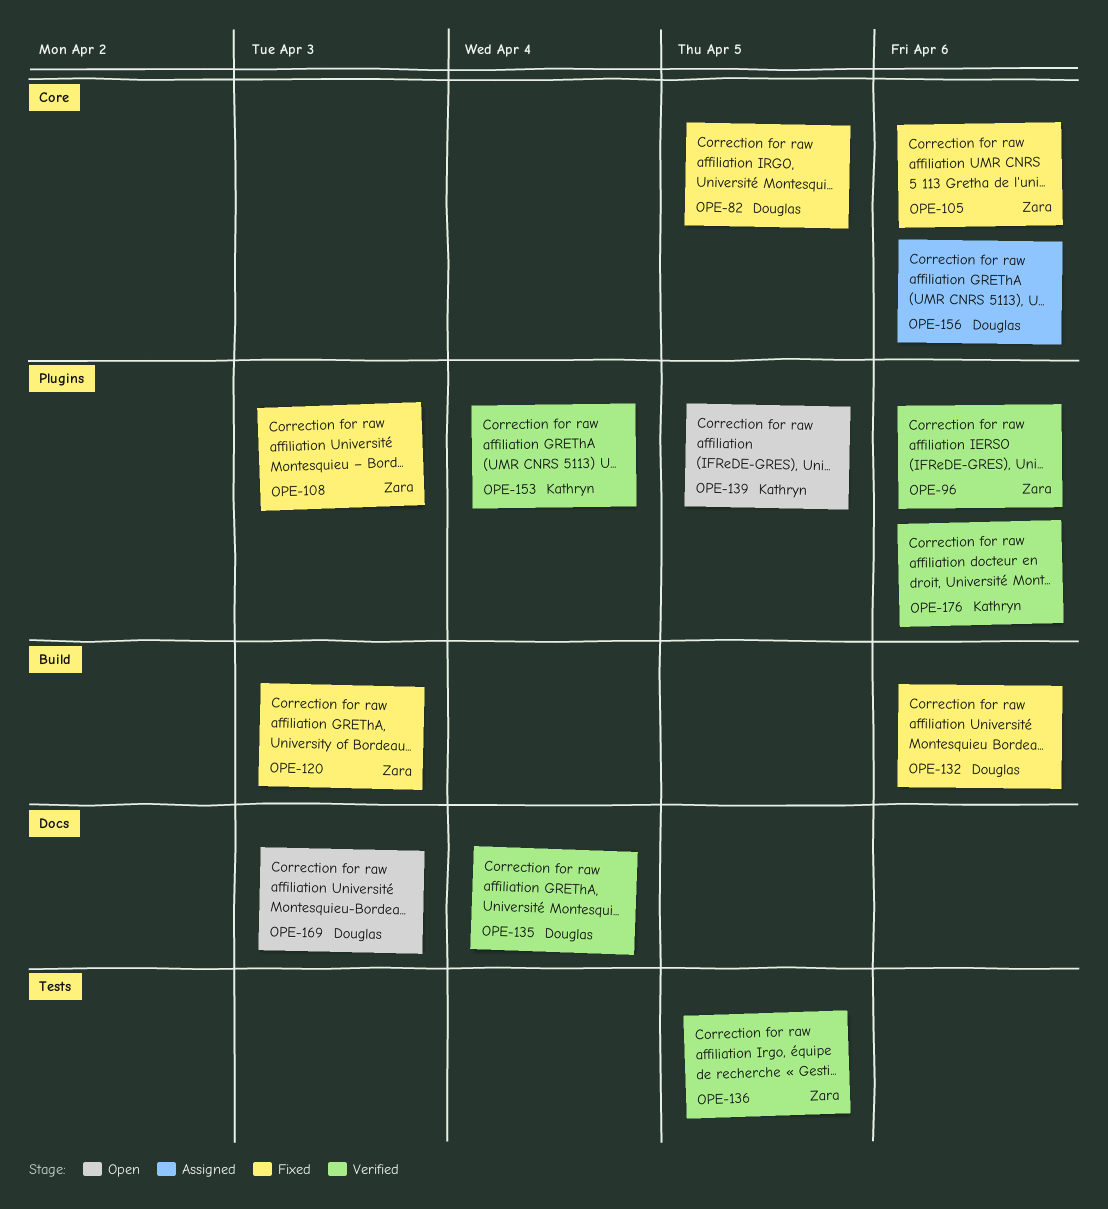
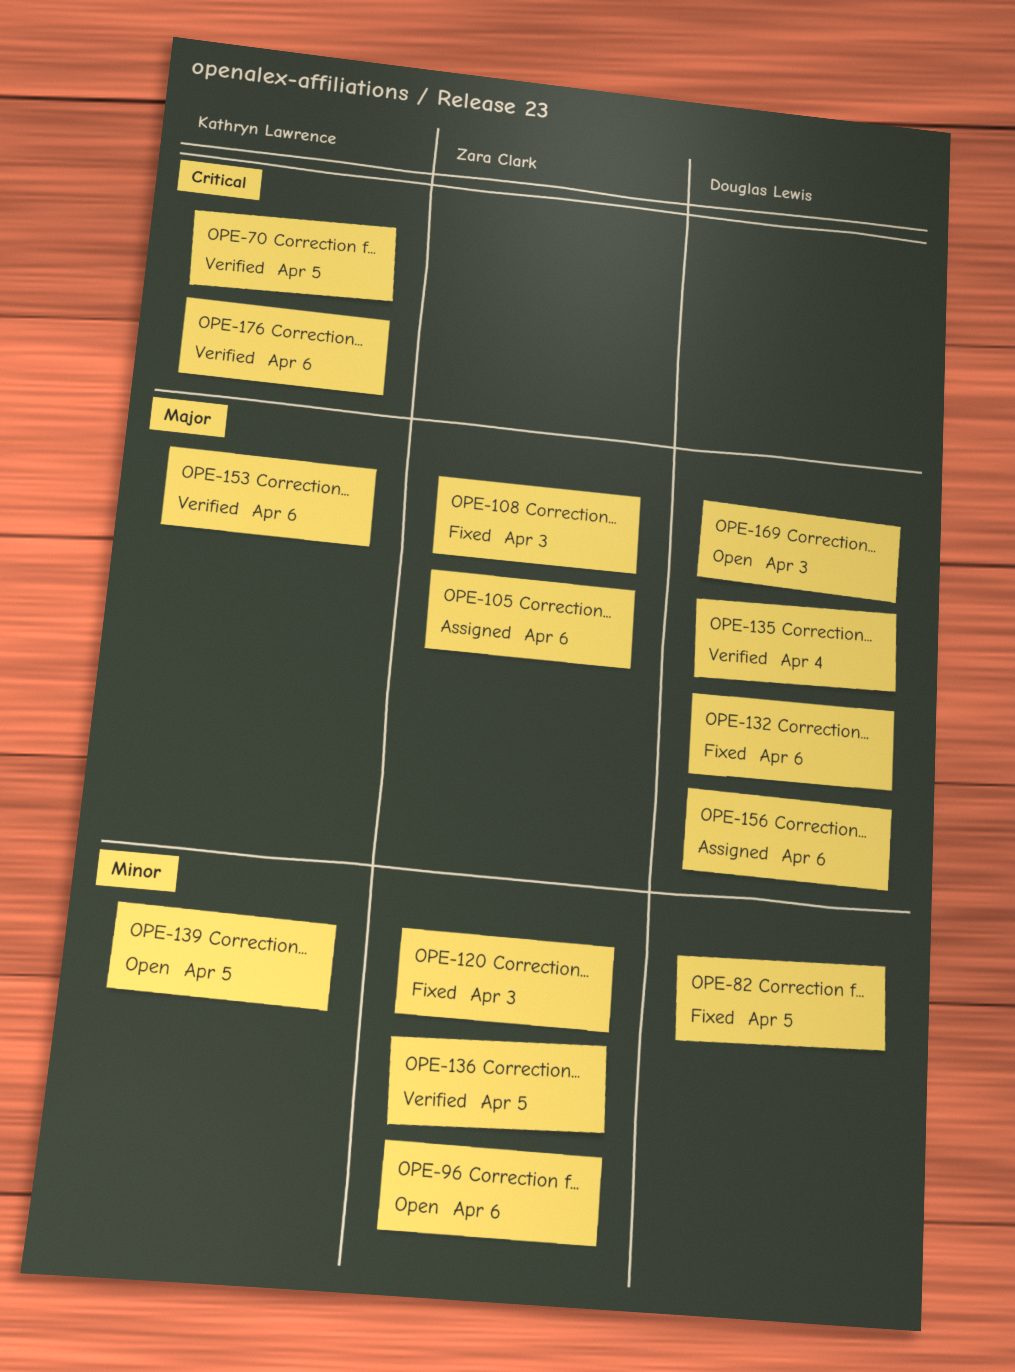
OPE-70: none -> present
OPE-96, status: Verified -> Open
OPE-105, status: Fixed -> Assigned
OPE-153, due: Apr 4 -> Apr 6

